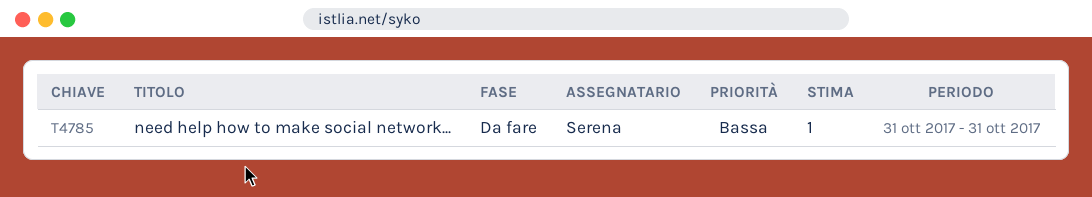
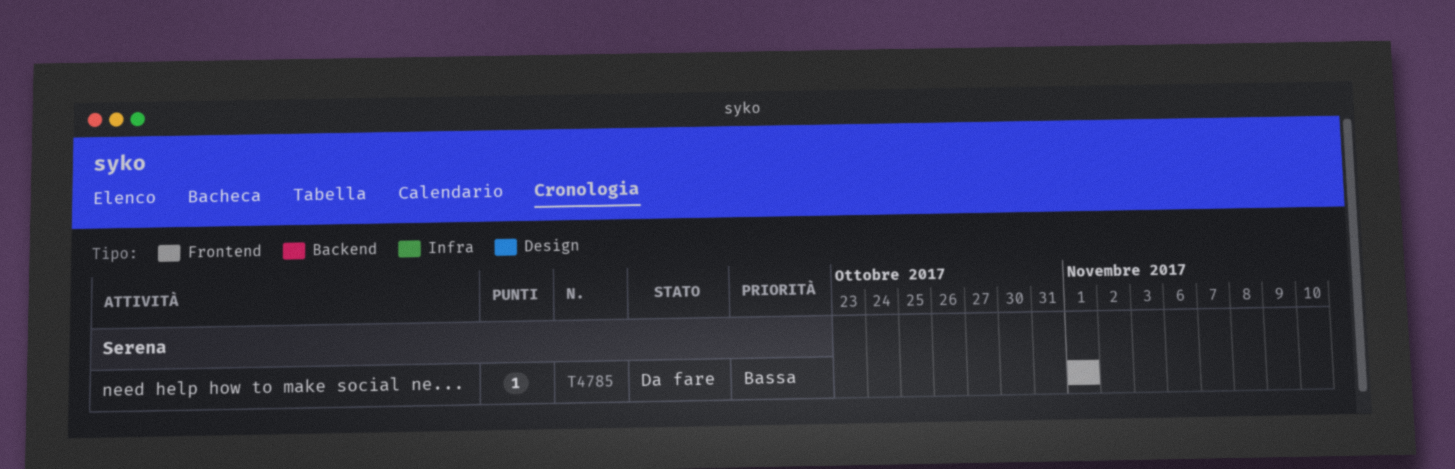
T4785, start: Oct 31 -> Nov 1
T4785, due: Oct 31 -> Nov 1

